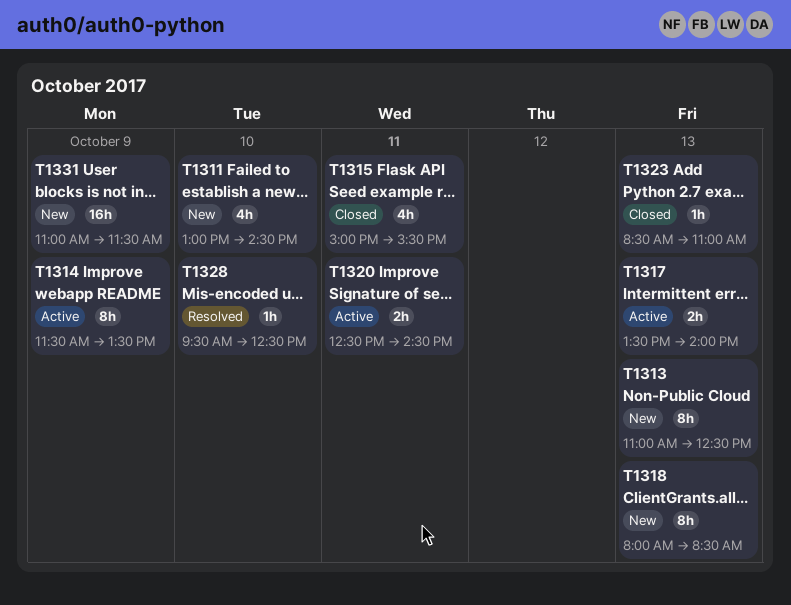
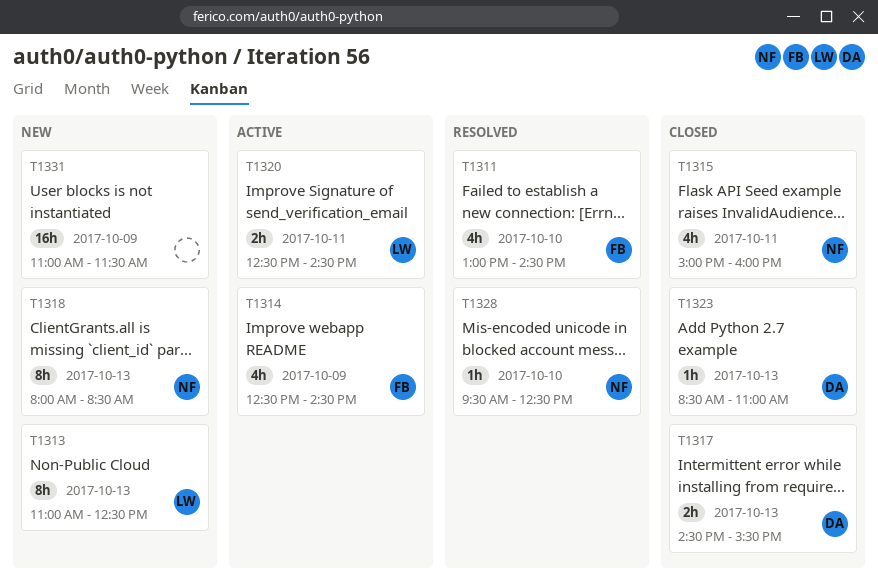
T1311, status: New -> Resolved
T1314, estimate: 8h -> 4h
T1314, begins: 11:30 -> 12:30
T1314, ends: 13:30 -> 14:30
T1315, ends: 15:30 -> 16:00
T1317, status: Active -> Closed
T1317, begins: 13:30 -> 14:30
T1317, ends: 14:00 -> 15:30

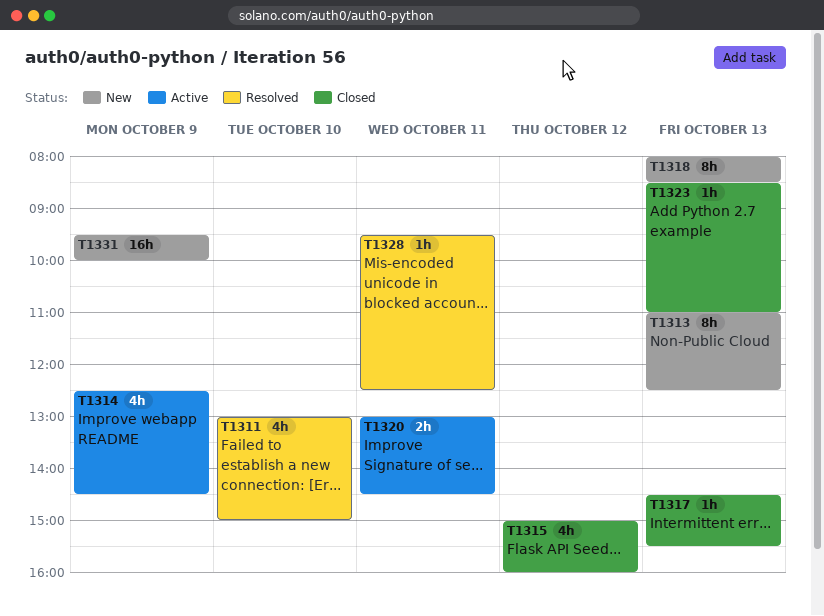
T1311, ends: 14:30 -> 15:00
T1315, day: Oct 11 -> Oct 12
T1317, estimate: 2h -> 1h
T1320, begins: 12:30 -> 13:00
T1328, day: Oct 10 -> Oct 11
T1331, begins: 11:00 -> 09:30
T1331, ends: 11:30 -> 10:00

